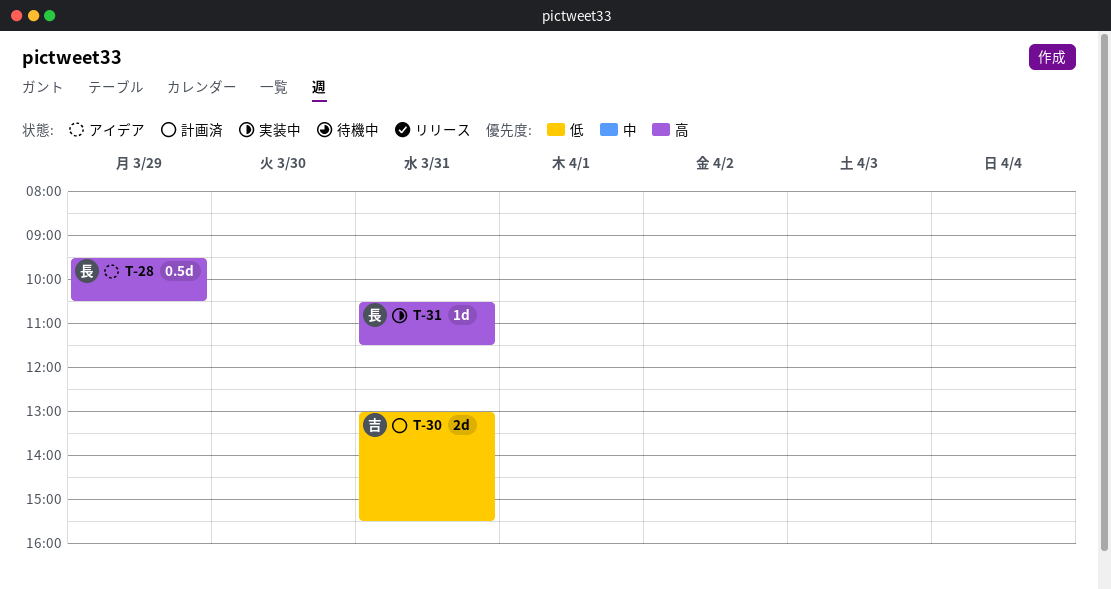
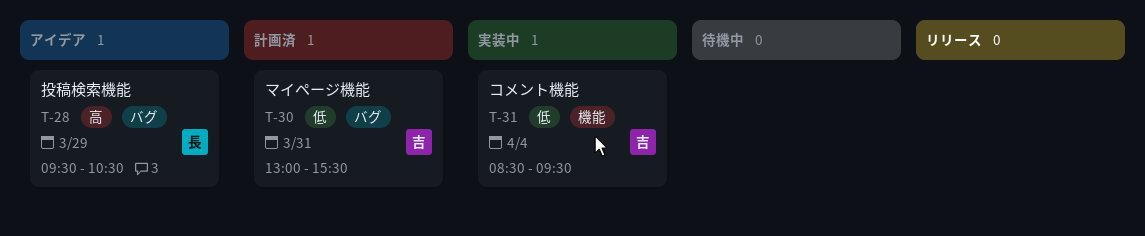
T-31, owner: 長 -> 吉
T-31, priority: 高 -> 低
T-31, day: Mar 31 -> Apr 4
T-31, begins: 10:30 -> 08:30
T-31, ends: 11:30 -> 09:30

